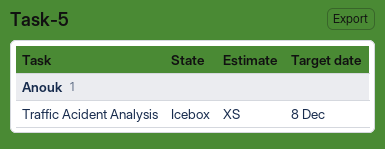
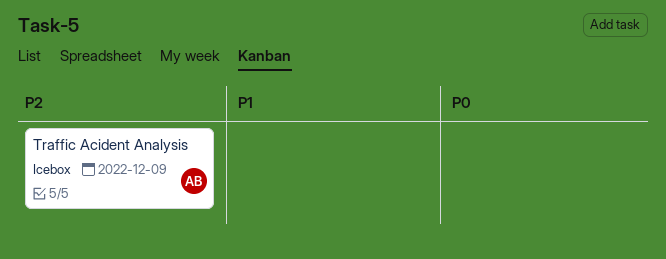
Traffic Acident Analysis, due: Dec 8 -> Dec 9

